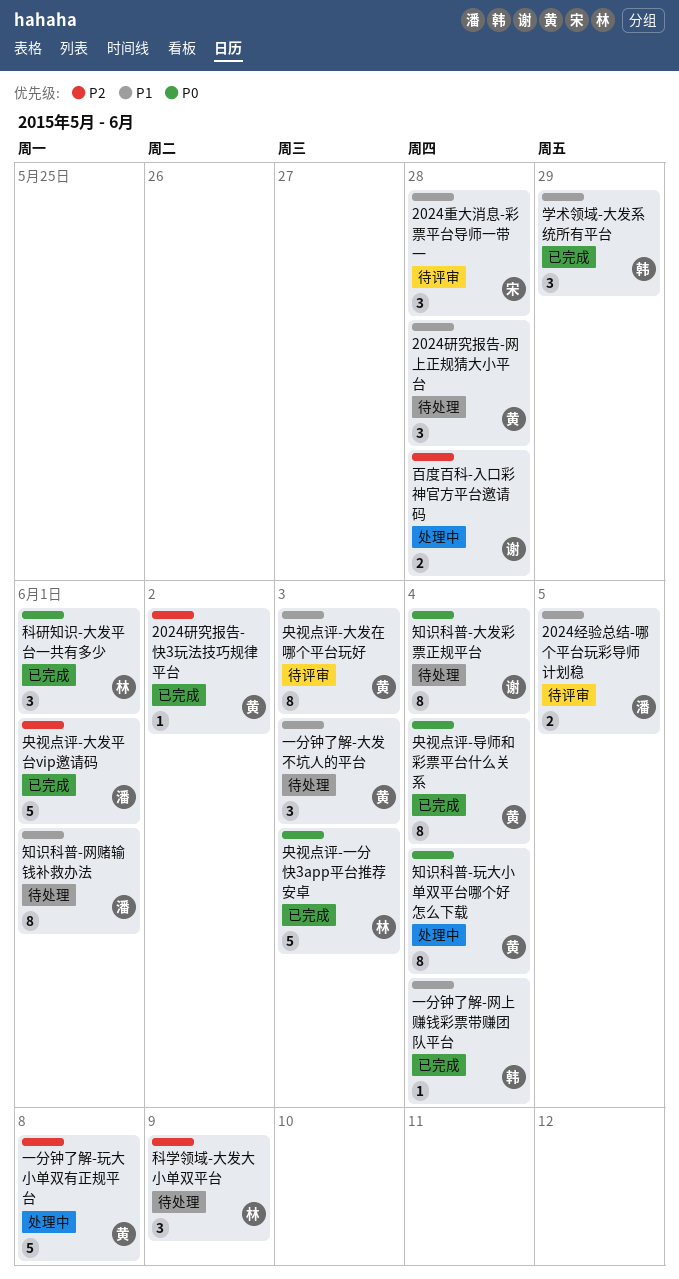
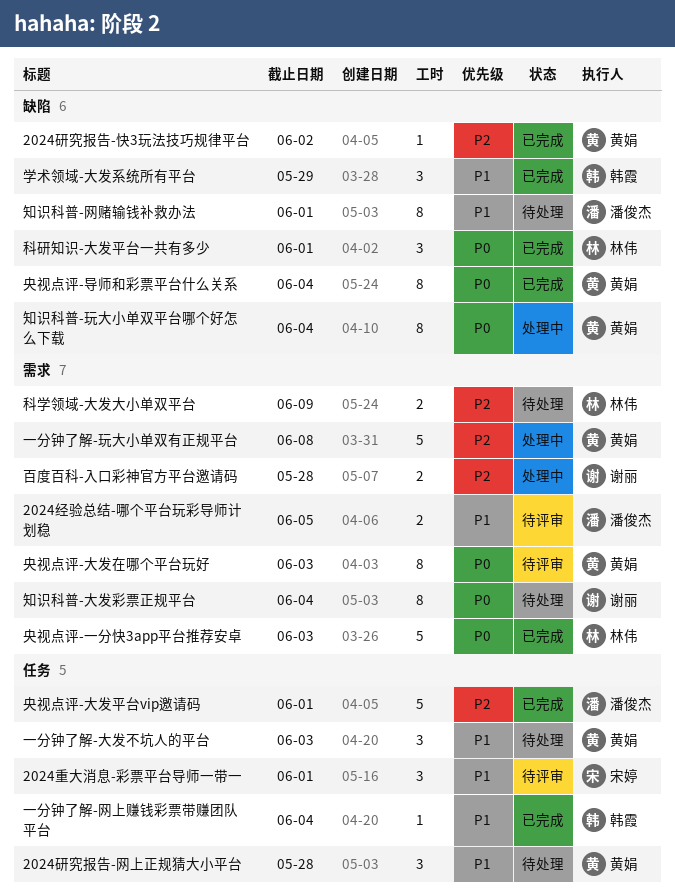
2024重大消息-彩票平台导师一带一, due: May 28 -> Jun 1
央视点评-大发在哪个平台玩好, priority: P1 -> P0
科学领域-大发大小单双平台, estimate: 3 -> 2

